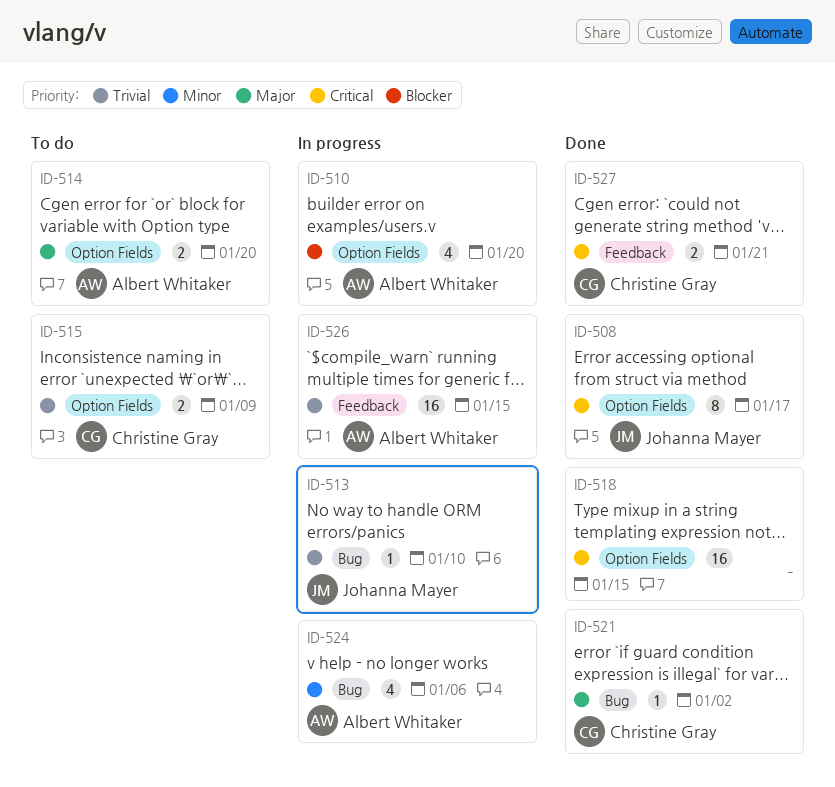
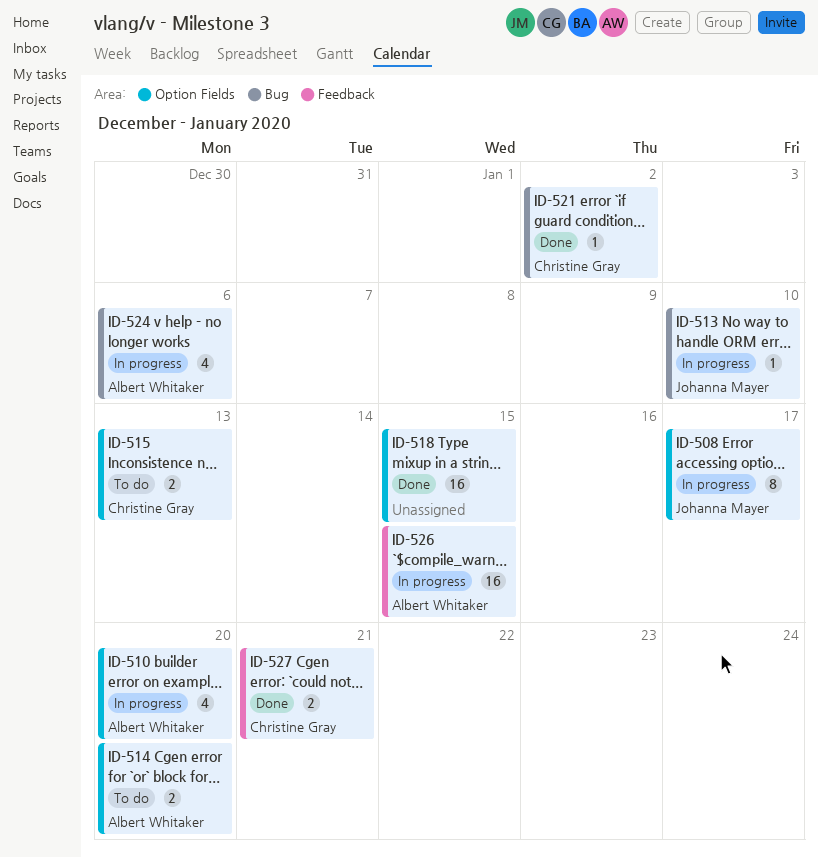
ID-508, status: Done -> In progress
ID-515, due: Jan 9 -> Jan 13

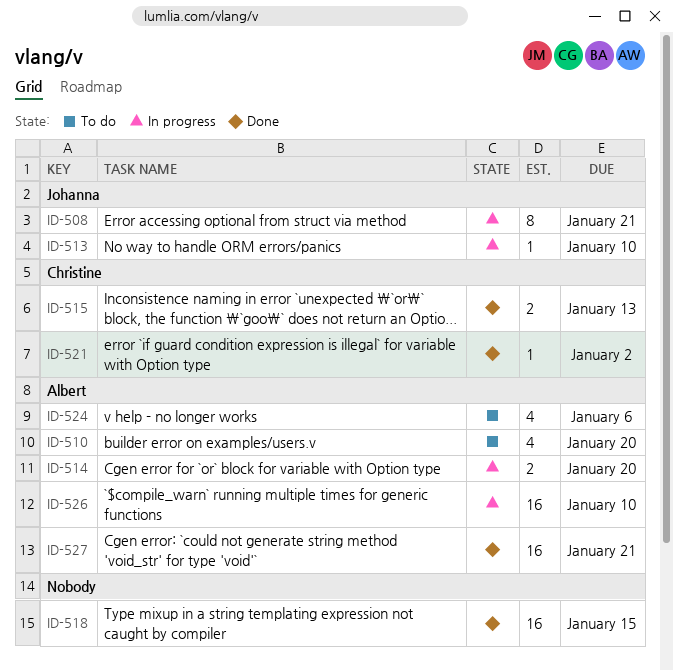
ID-508, due: Jan 17 -> Jan 21
ID-510, status: In progress -> To do
ID-514, status: To do -> In progress
ID-515, status: To do -> Done
ID-524, status: In progress -> To do
ID-526, due: Jan 15 -> Jan 10
ID-527, owner: Christine Gray -> Albert Whitaker
ID-527, estimate: 2 -> 16

